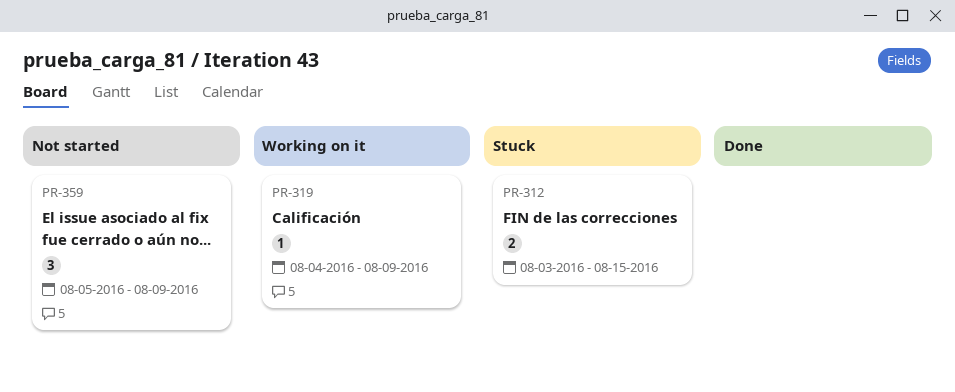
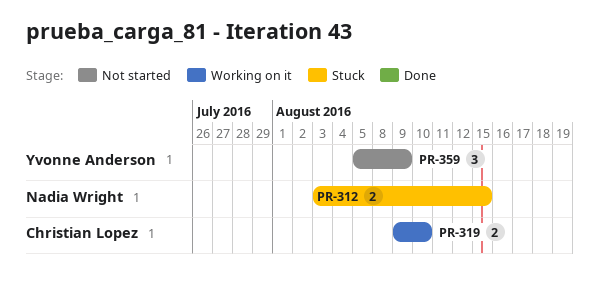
PR-319, estimate: 1 -> 2
PR-319, start: Aug 4 -> Aug 9
PR-319, due: Aug 9 -> Aug 10

